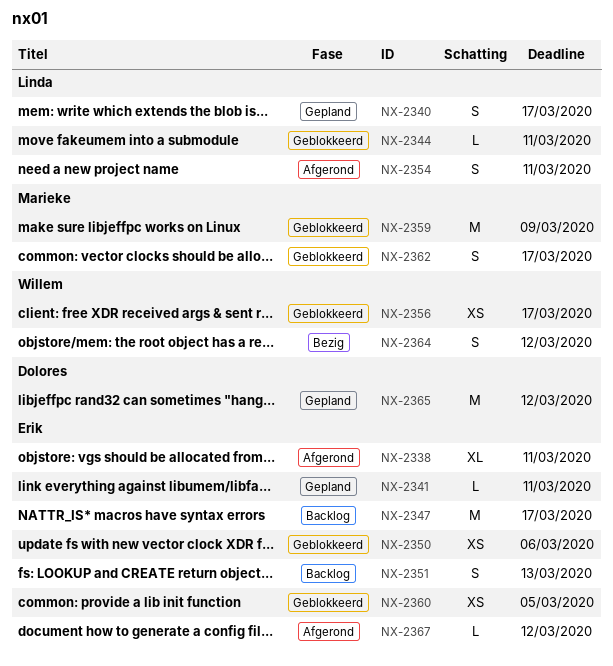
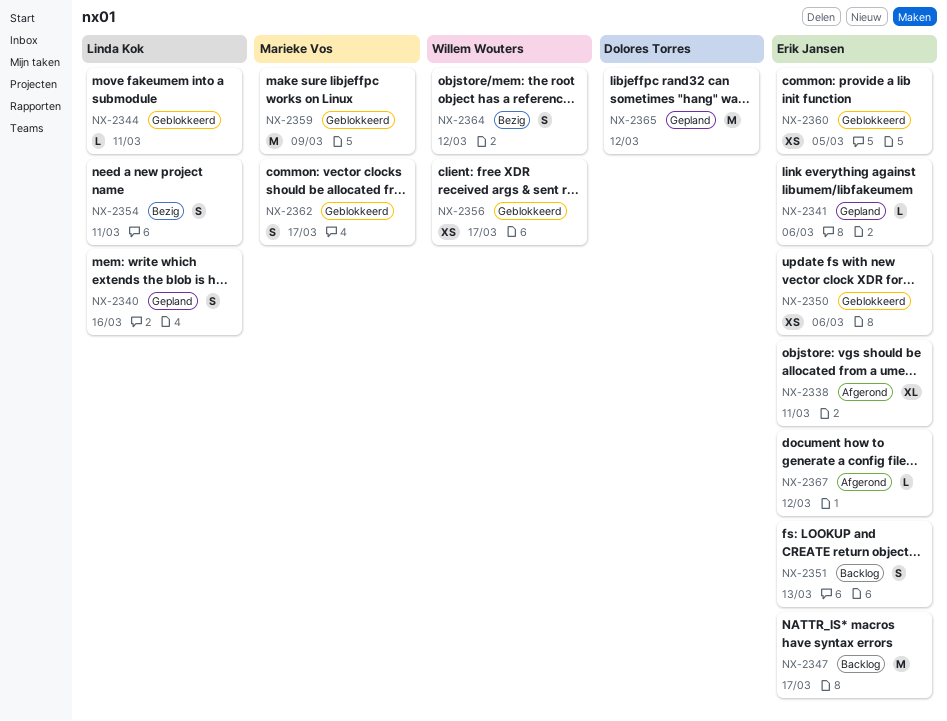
NX-2340, due: Mar 17 -> Mar 16
NX-2341, due: Mar 11 -> Mar 6
NX-2354, status: Afgerond -> Bezig

